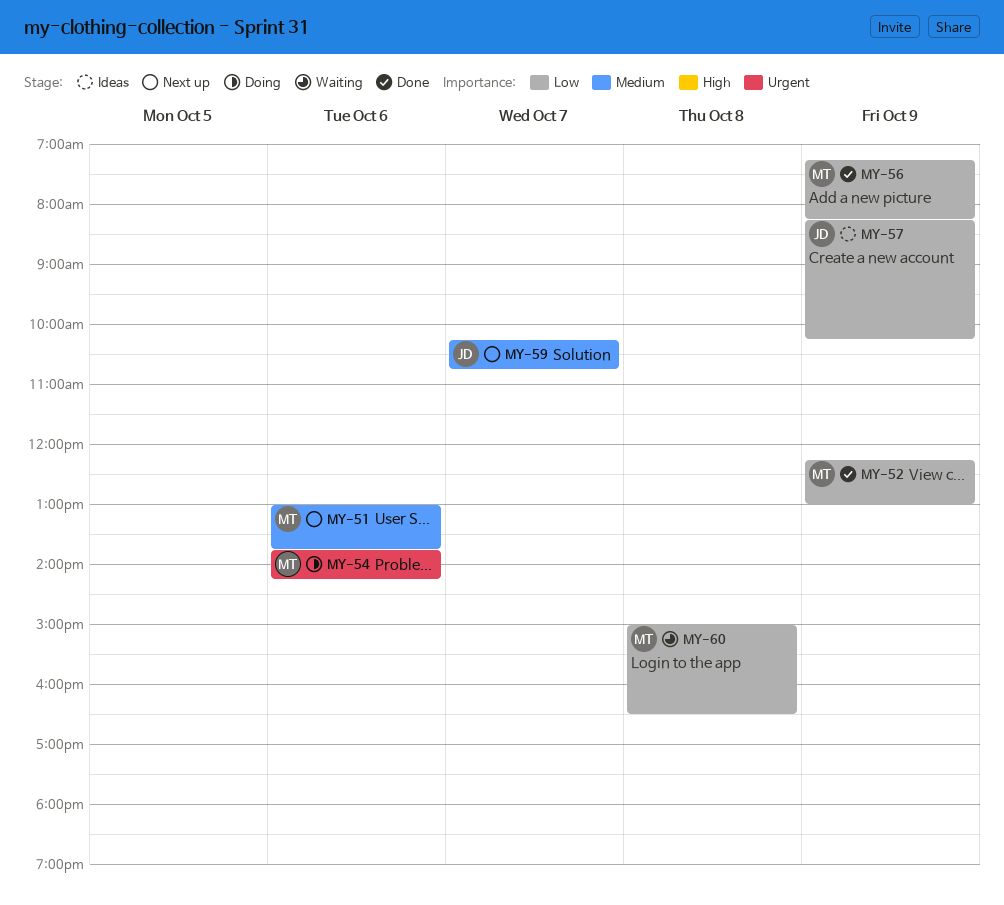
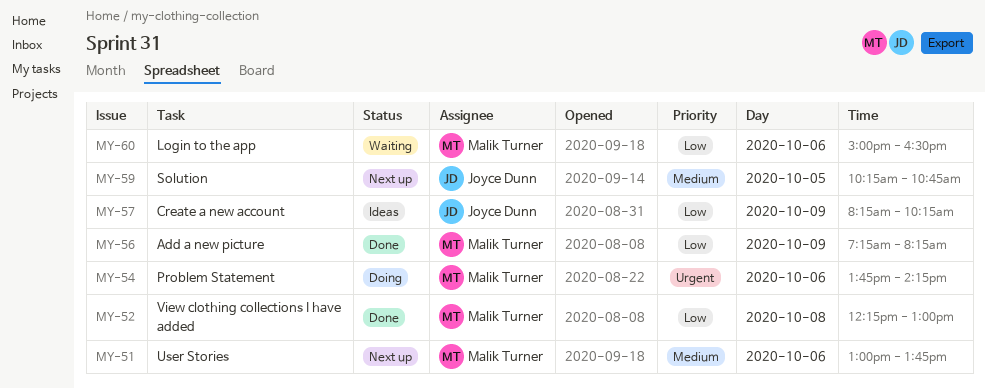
MY-52, day: Oct 9 -> Oct 8
MY-59, day: Oct 7 -> Oct 5
MY-60, day: Oct 8 -> Oct 6

